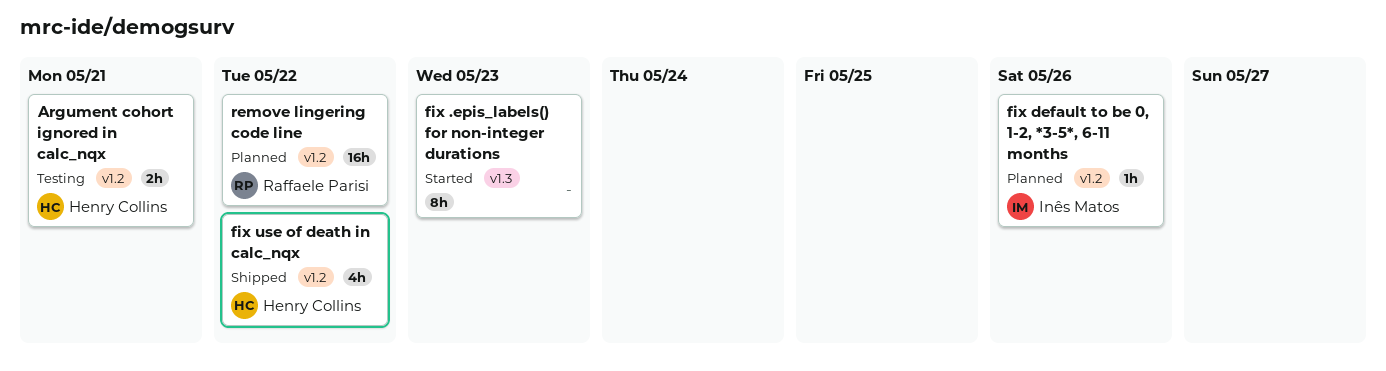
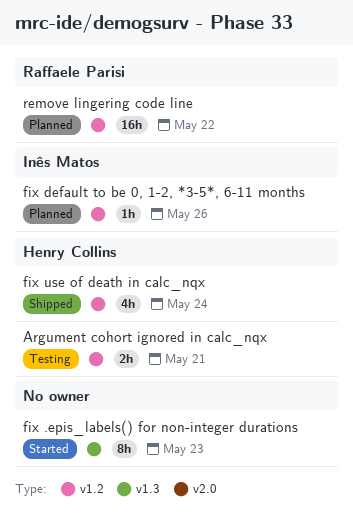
fix use of death in calc_nqx, due: May 22 -> May 24

